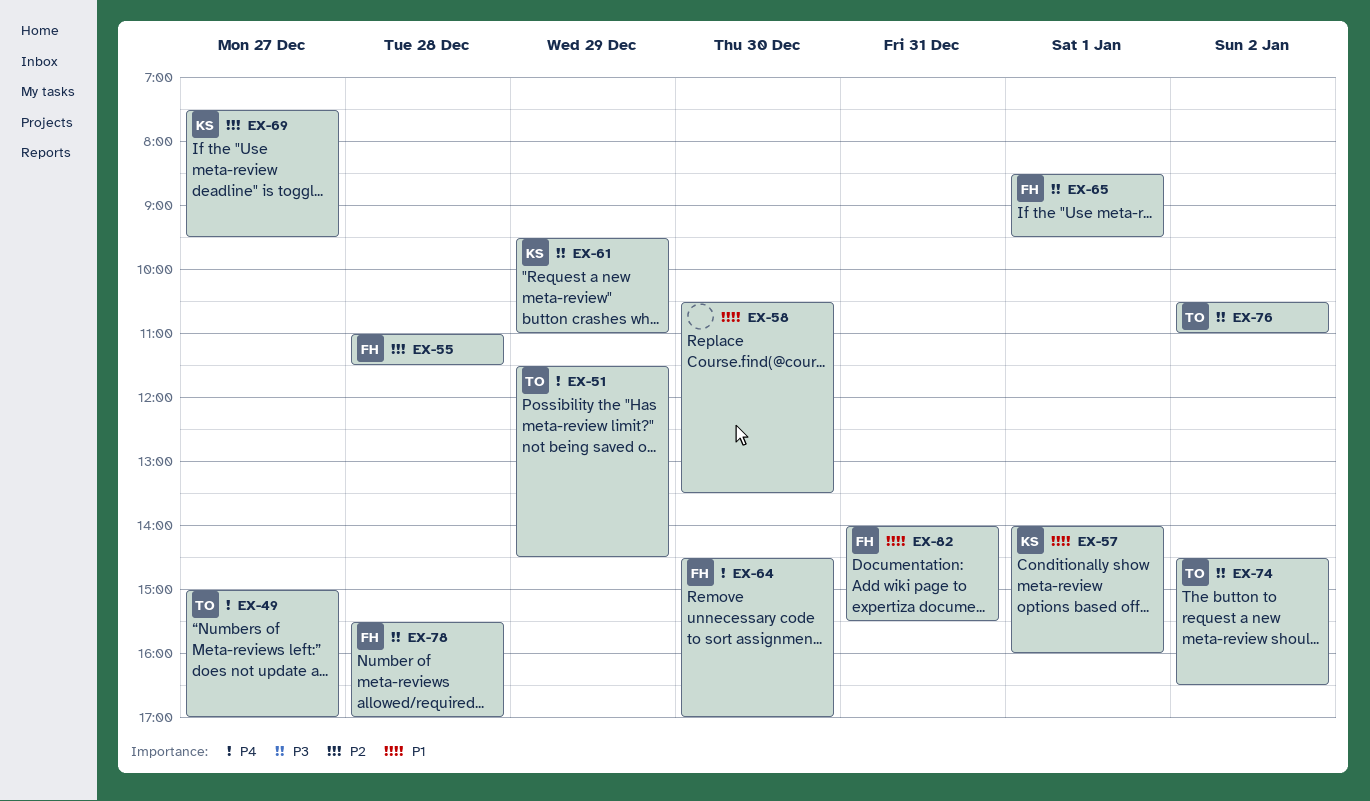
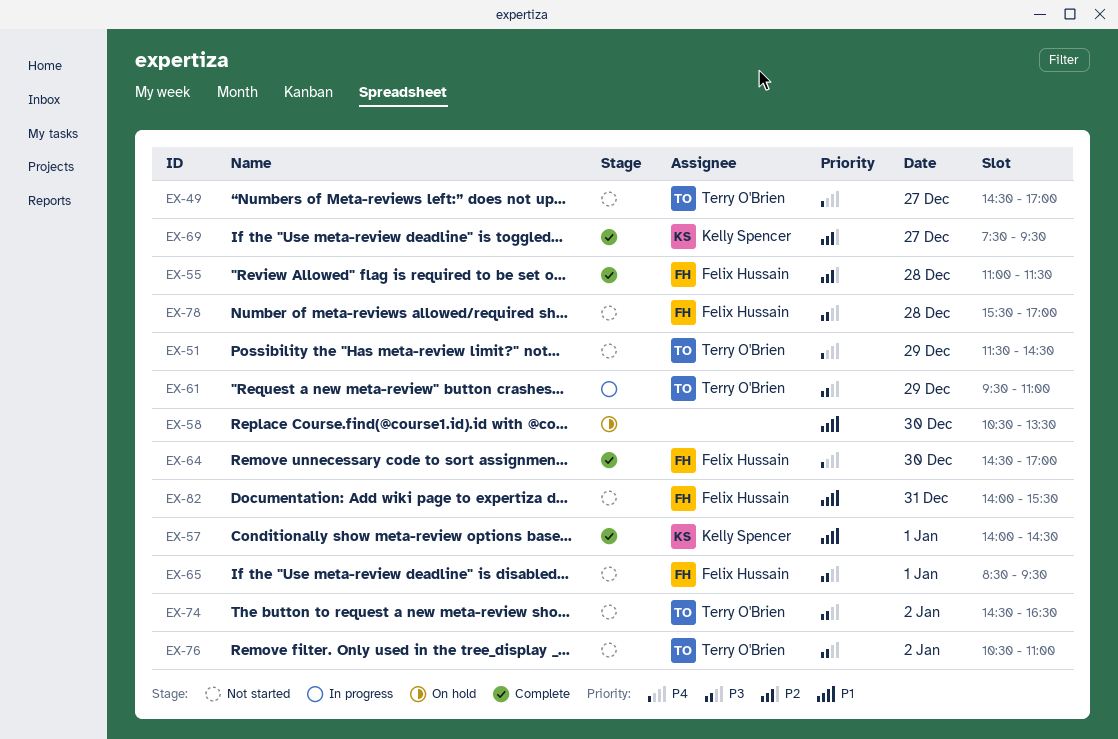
EX-49, begins: 15:00 -> 14:30
EX-57, ends: 16:00 -> 14:30
EX-61, owner: Kelly Spencer -> Terry O'Brien

